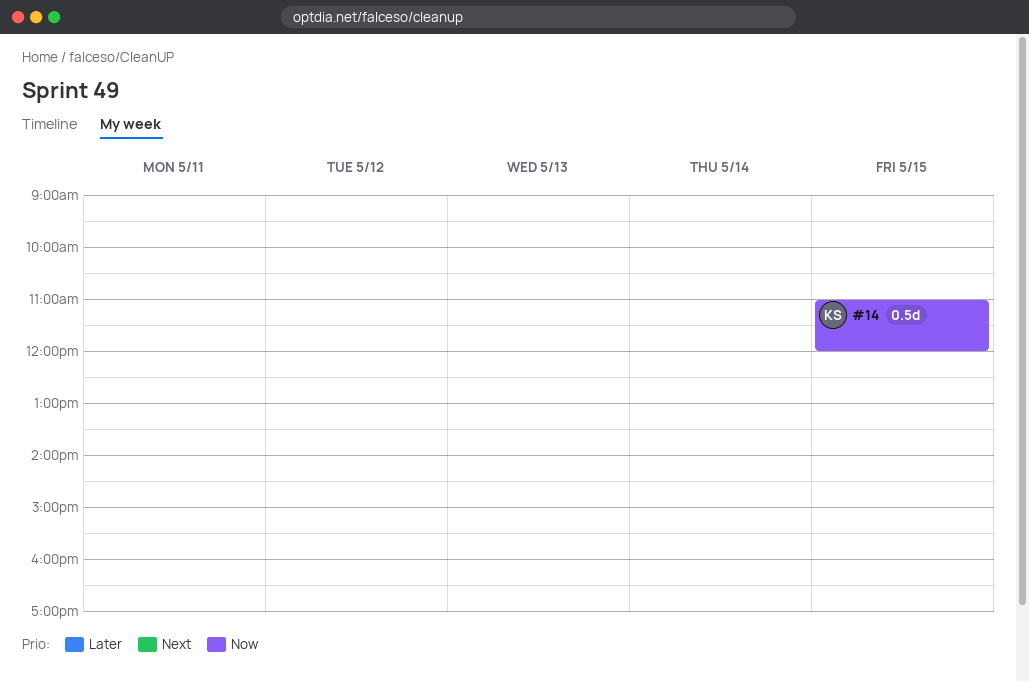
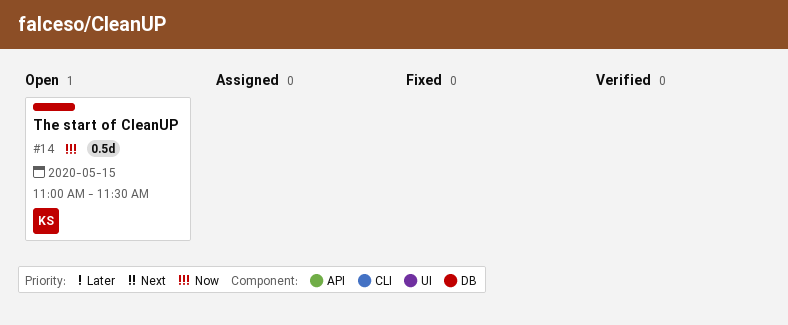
#14, ends: 12:00 -> 11:30

